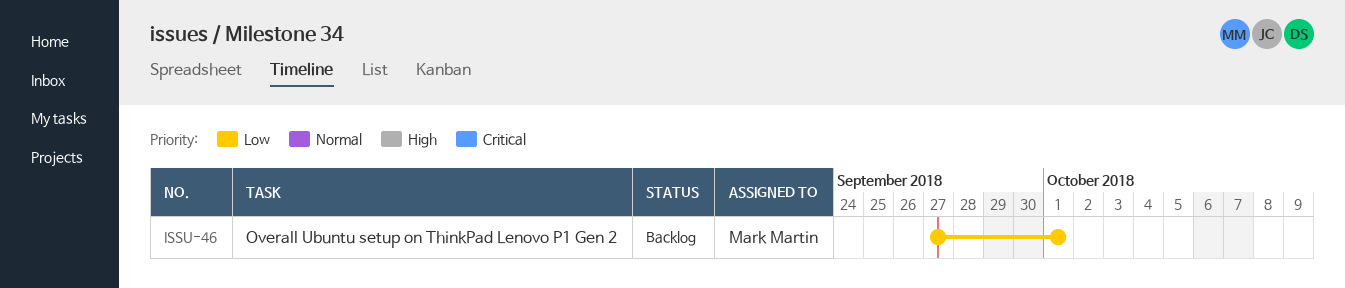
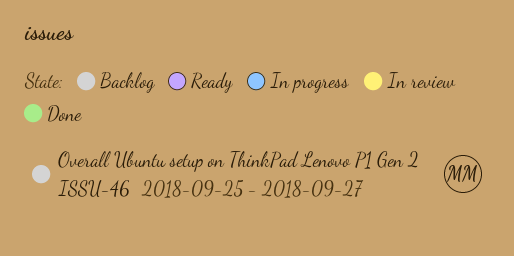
ISSU-46, start: Sep 27 -> Sep 25
ISSU-46, due: Oct 1 -> Sep 27

